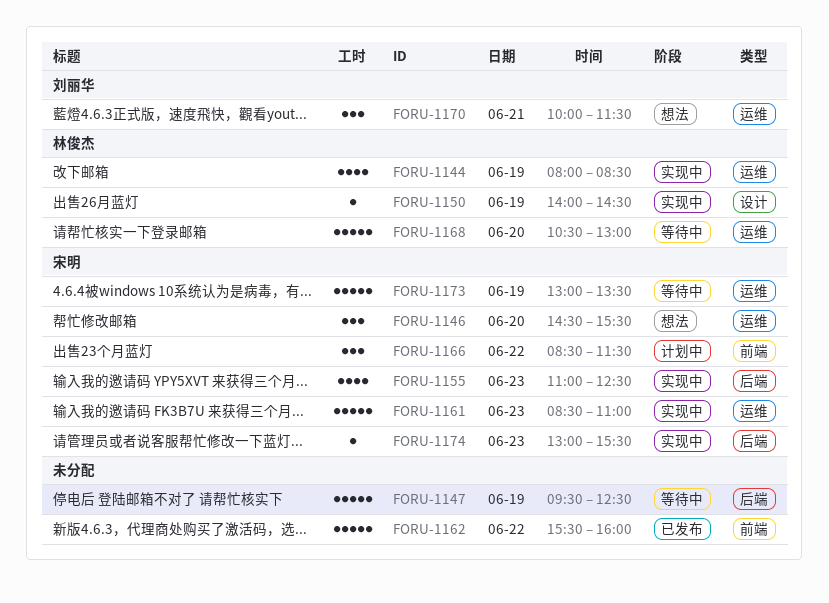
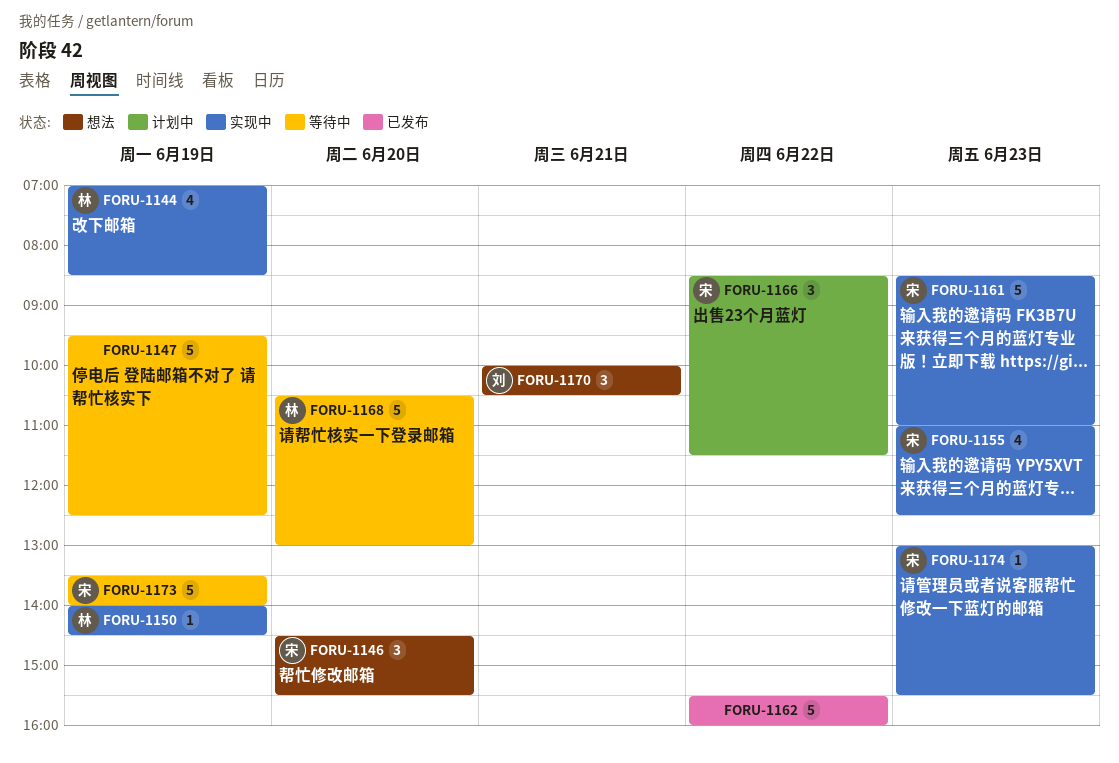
FORU-1144, begins: 08:00 -> 07:00
FORU-1170, ends: 11:30 -> 10:30
FORU-1173, begins: 13:00 -> 13:30
FORU-1173, ends: 13:30 -> 14:00

